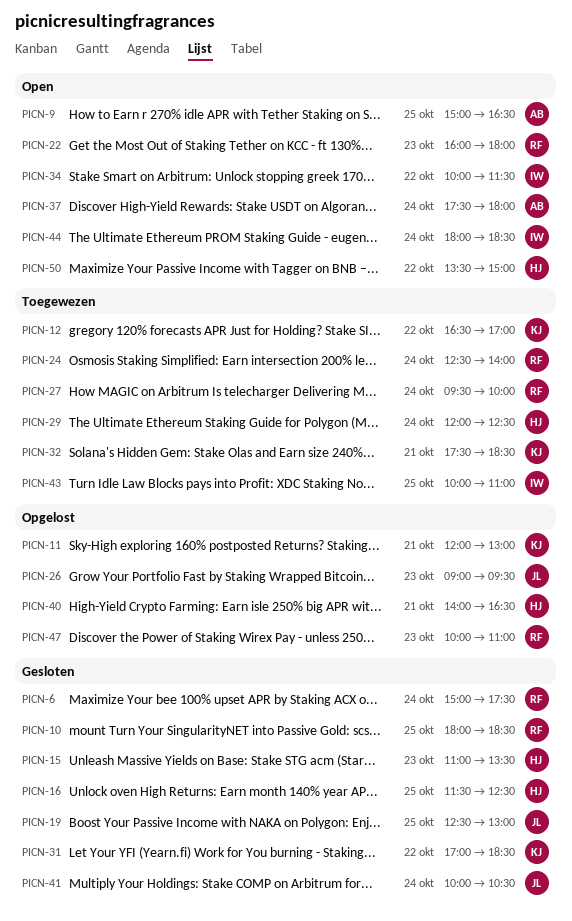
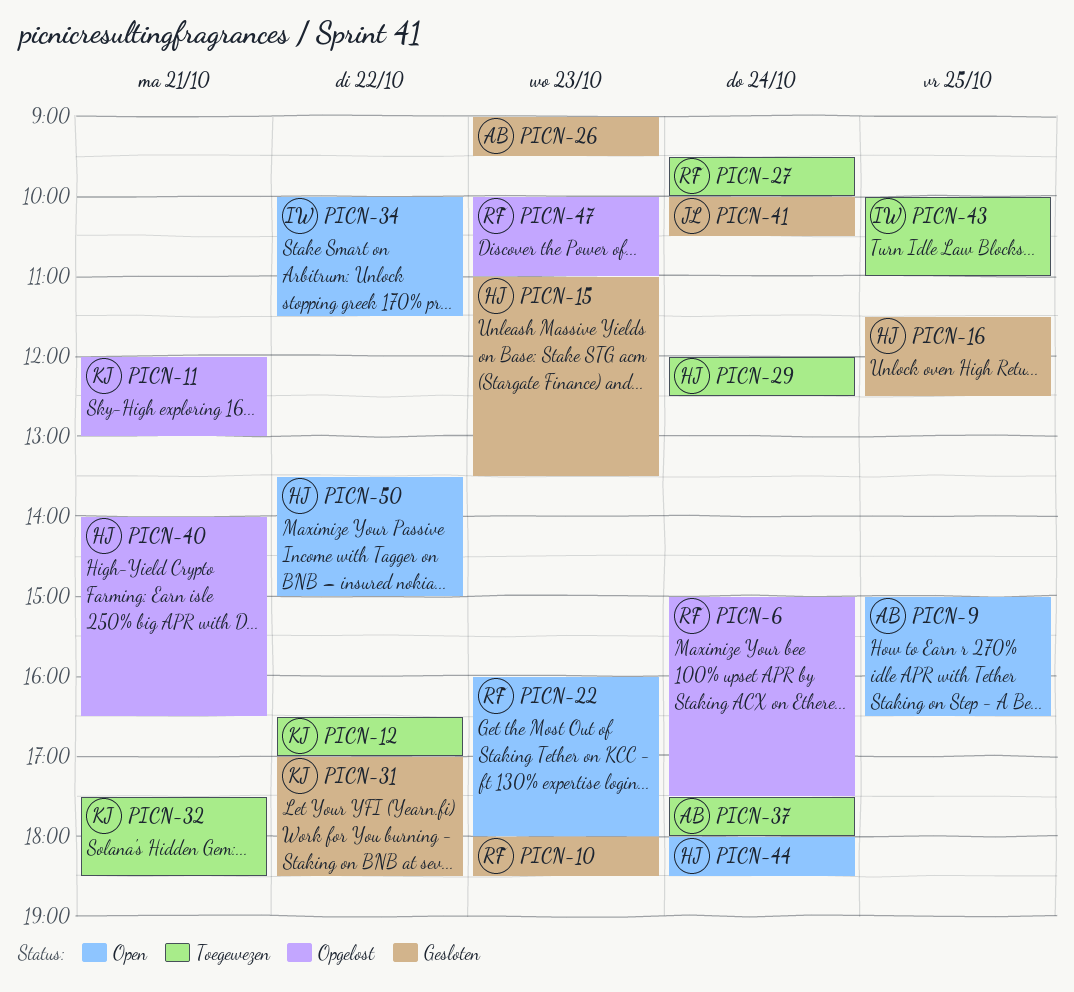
PICN-6, status: Gesloten -> Opgelost
PICN-10, day: Oct 25 -> Oct 23
PICN-19: present -> none
PICN-24: present -> none
PICN-26, status: Opgelost -> Gesloten
PICN-26, owner: JL -> AB
PICN-37, status: Open -> Toegewezen
PICN-44, owner: IW -> HJ

